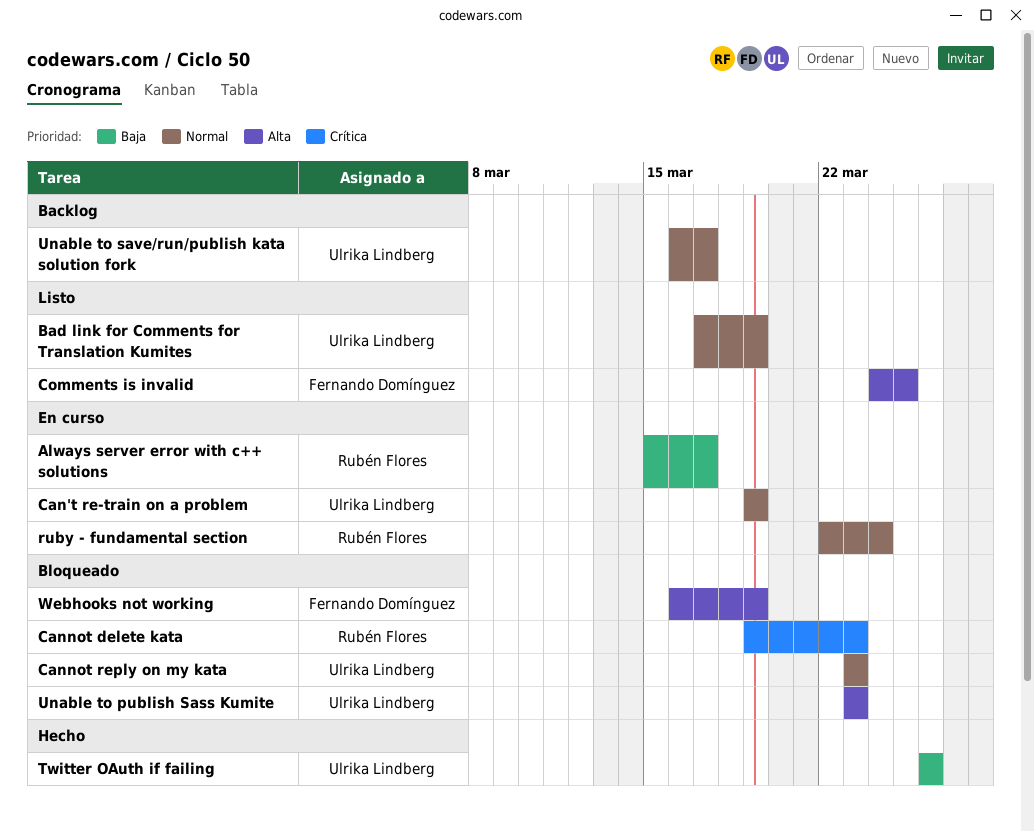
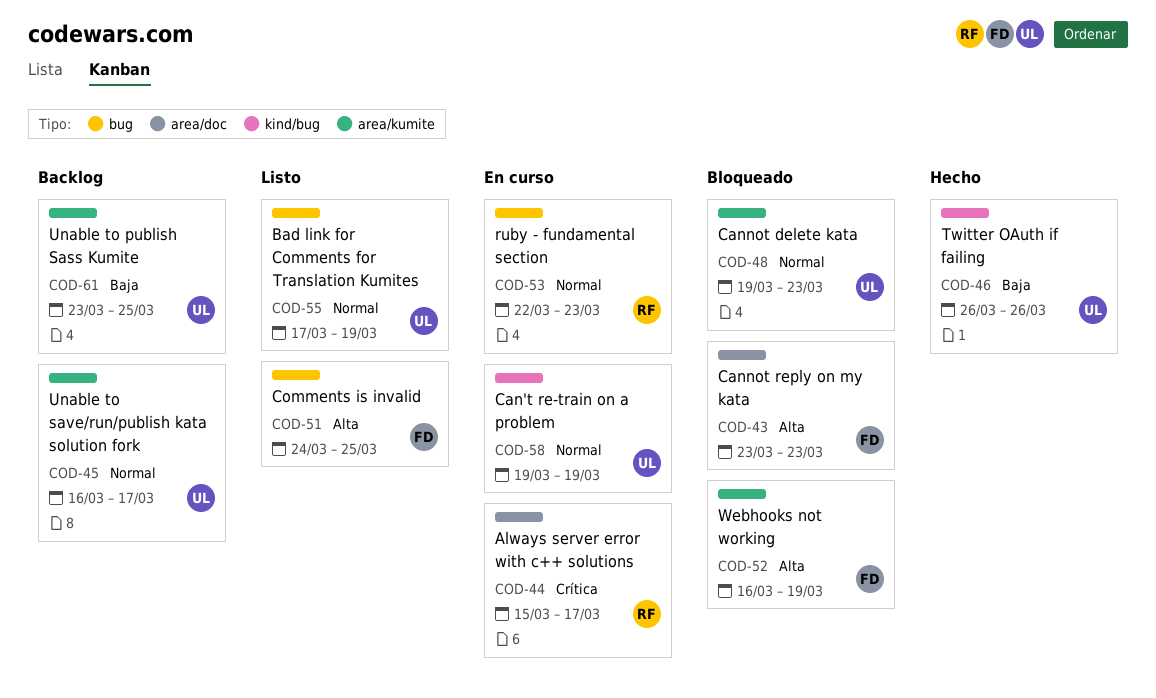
Always server error with c++ solutions, priority: Baja -> Crítica
Cannot delete kata, owner: Rubén Flores -> Ulrika Lindberg
Cannot delete kata, priority: Crítica -> Normal
Cannot reply on my kata, owner: Ulrika Lindberg -> Fernando Domínguez
Cannot reply on my kata, priority: Normal -> Alta
ruby - fundamental section, due: Mar 24 -> Mar 23
Unable to publish Sass Kumite, status: Bloqueado -> Backlog
Unable to publish Sass Kumite, priority: Alta -> Baja
Unable to publish Sass Kumite, due: Mar 23 -> Mar 25

